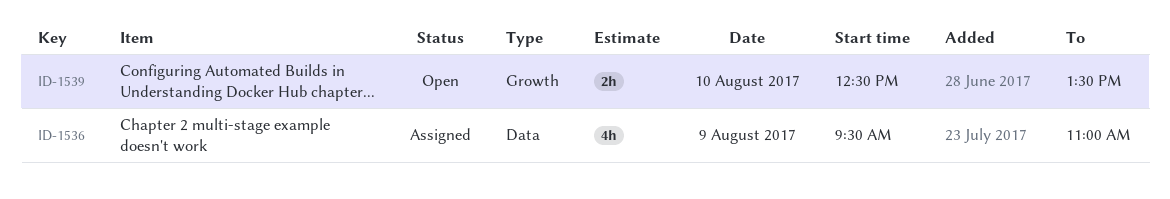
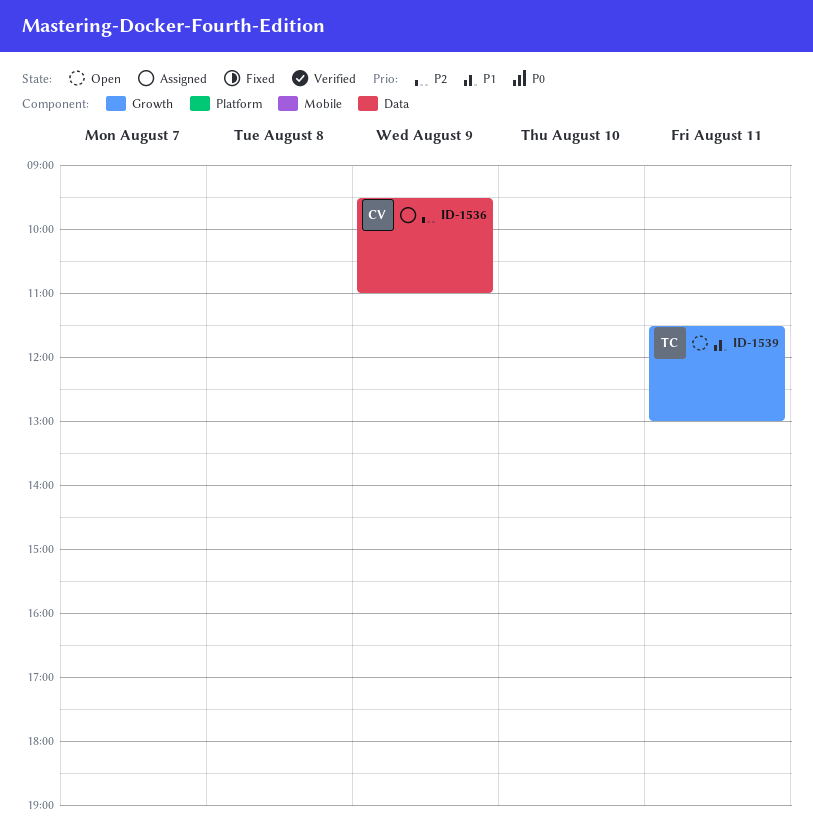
ID-1539, day: Aug 10 -> Aug 11
ID-1539, begins: 12:30 -> 11:30
ID-1539, ends: 13:30 -> 13:00

